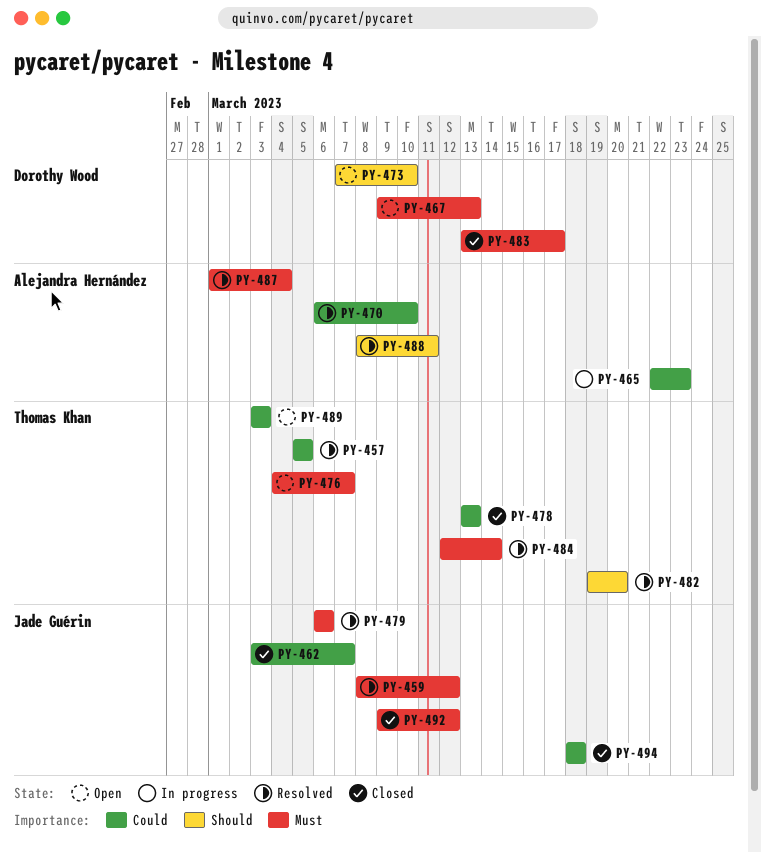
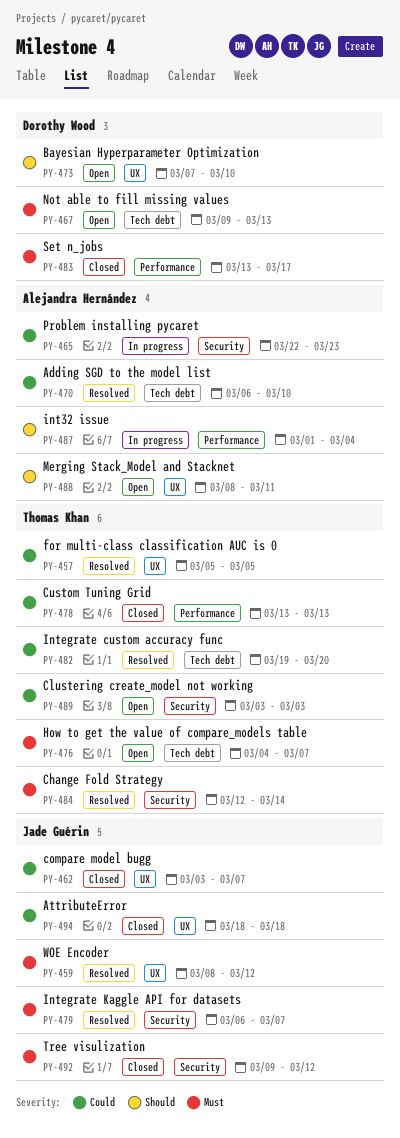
PY-479, due: Mar 6 -> Mar 7
PY-482, priority: Should -> Could
PY-487, status: Resolved -> In progress
PY-487, priority: Must -> Should
PY-488, status: Resolved -> Open

